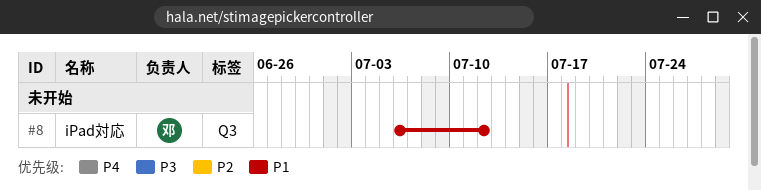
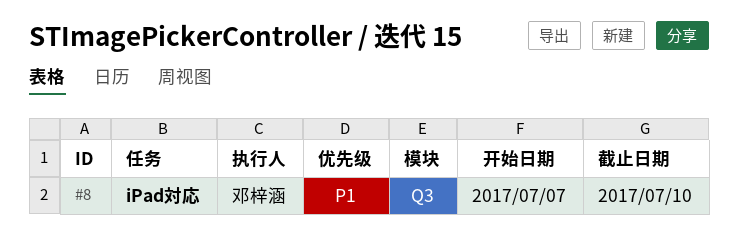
#8, start: Jul 6 -> Jul 7
#8, due: Jul 12 -> Jul 10

